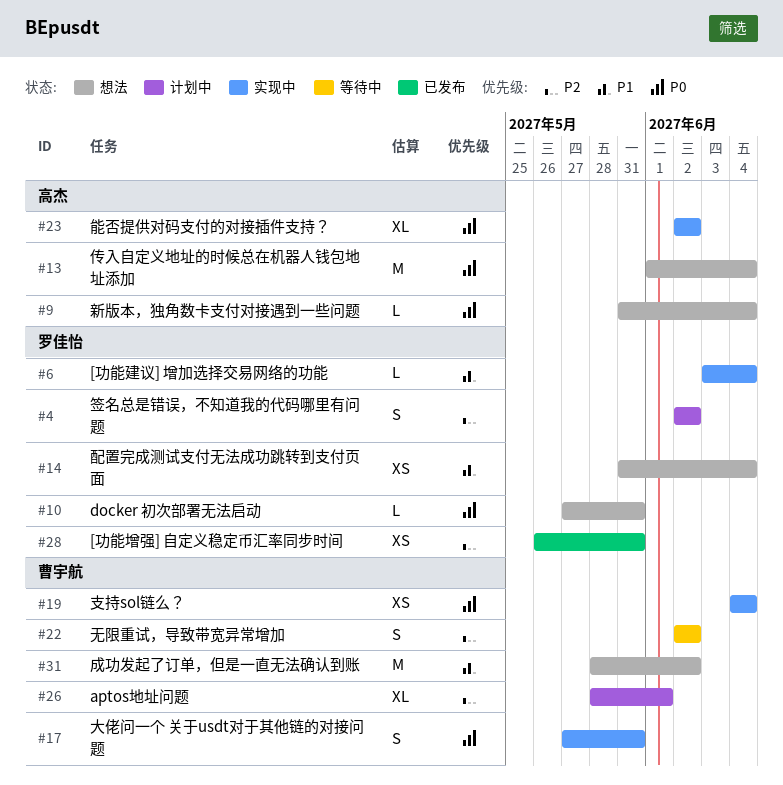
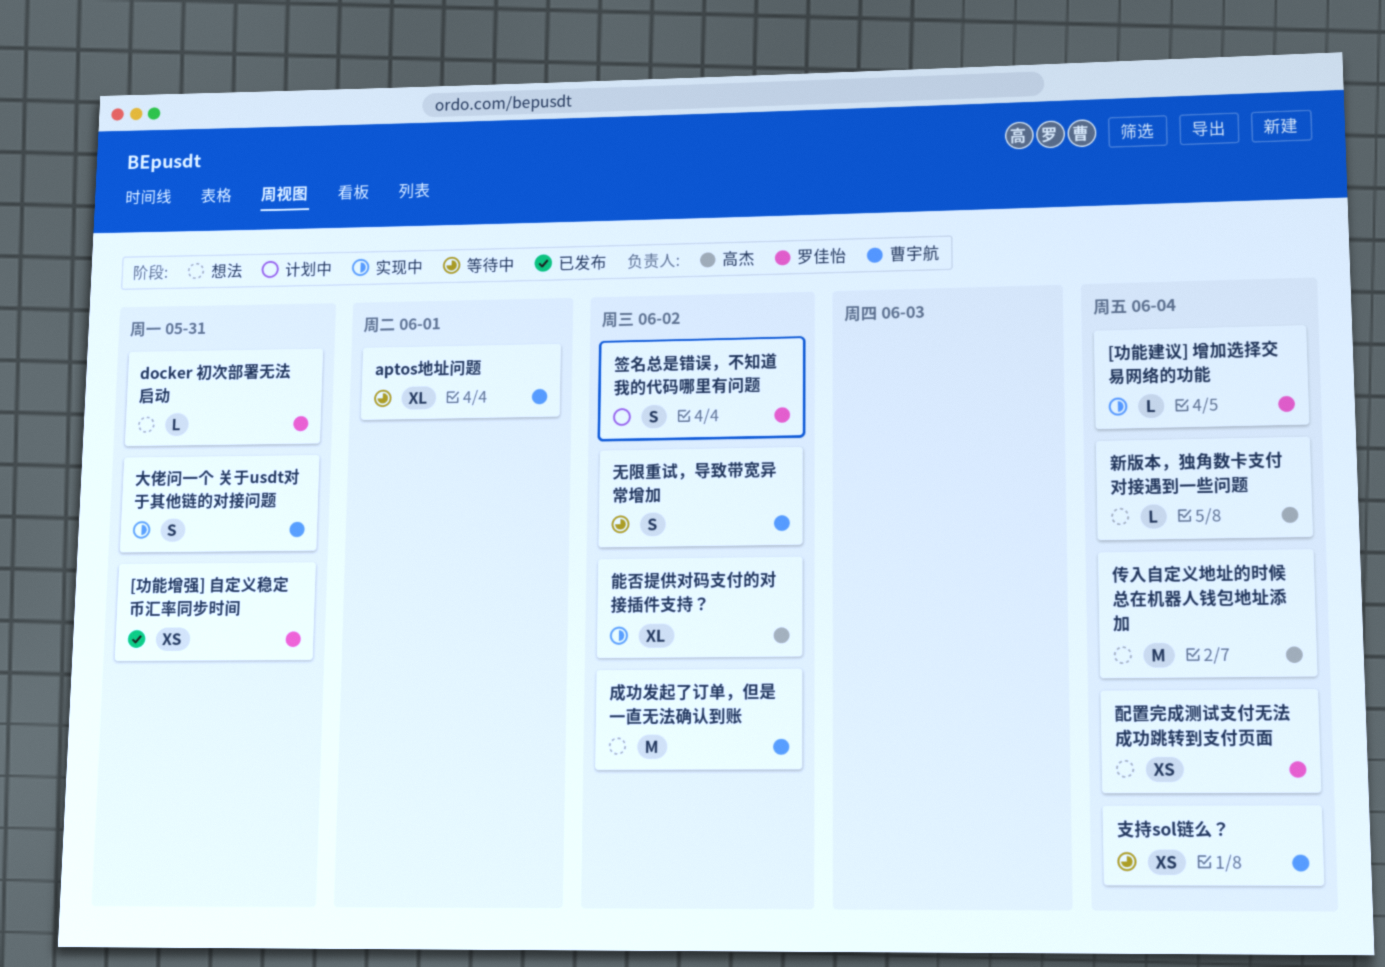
aptos地址问题, status: 计划中 -> 等待中
支持sol链么？, status: 实现中 -> 等待中

